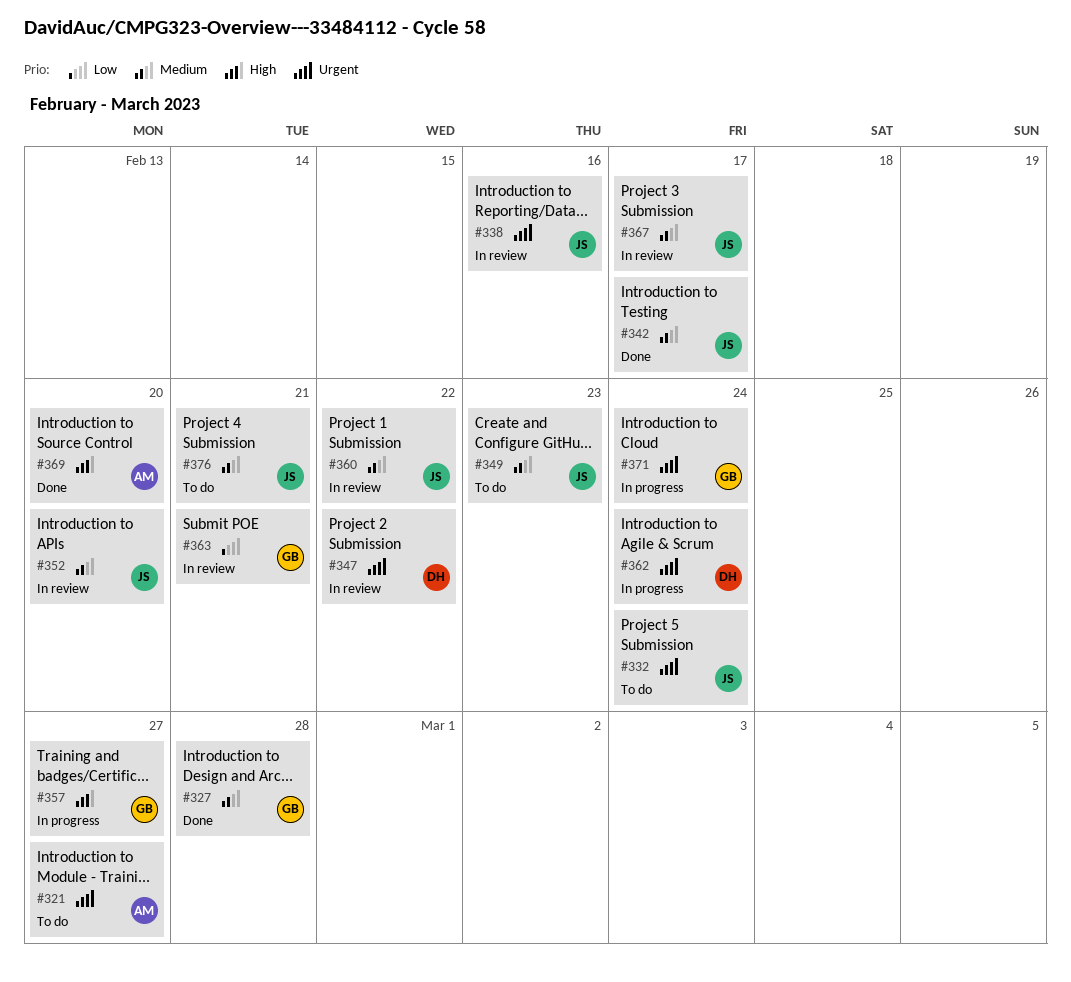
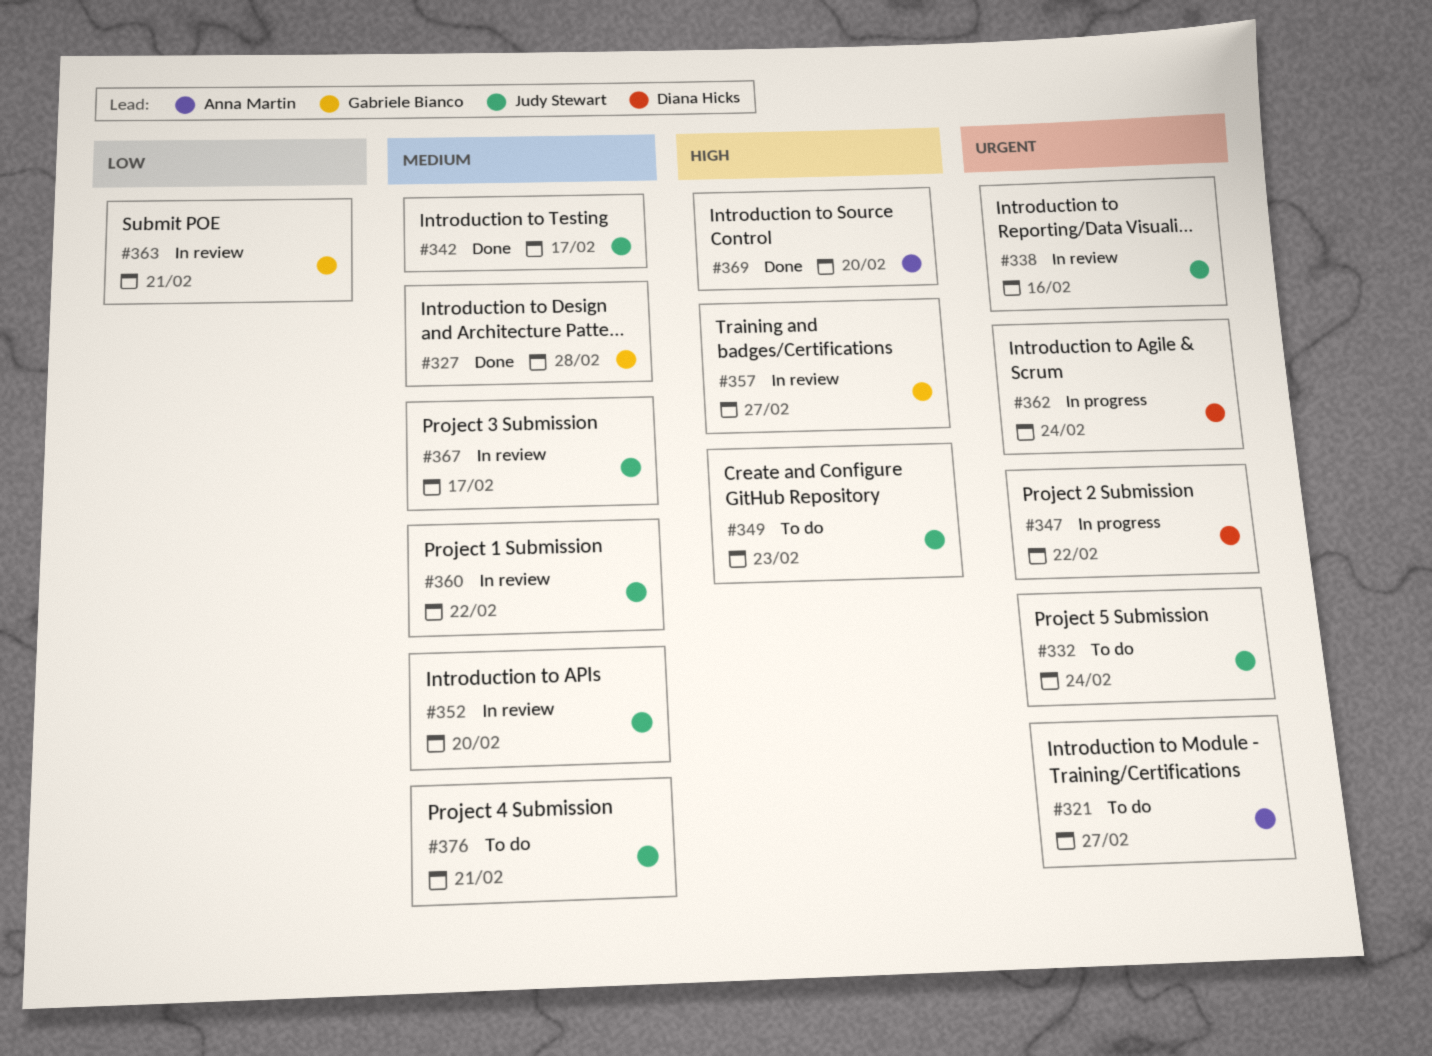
#347, status: In review -> In progress
#349, priority: Medium -> High
#357, status: In progress -> In review
#371: present -> none

